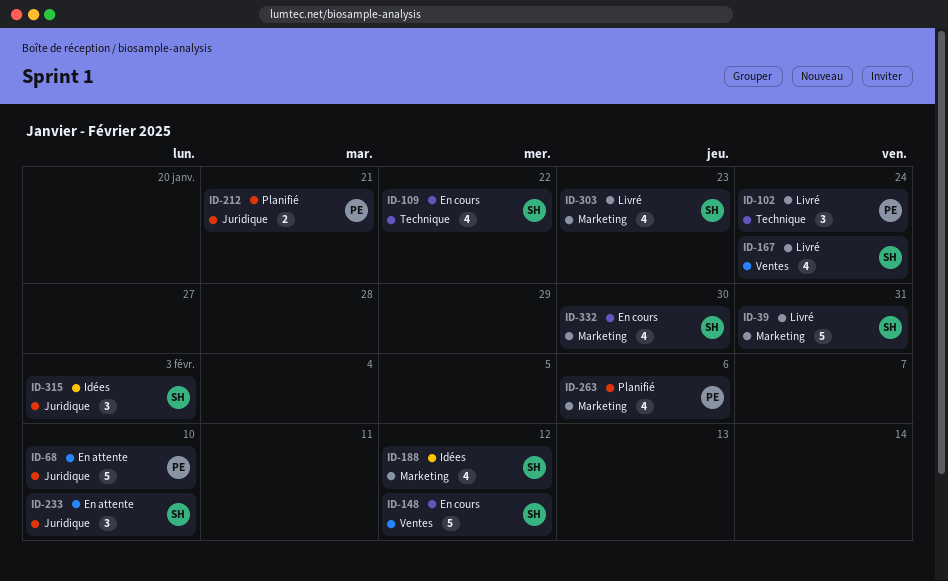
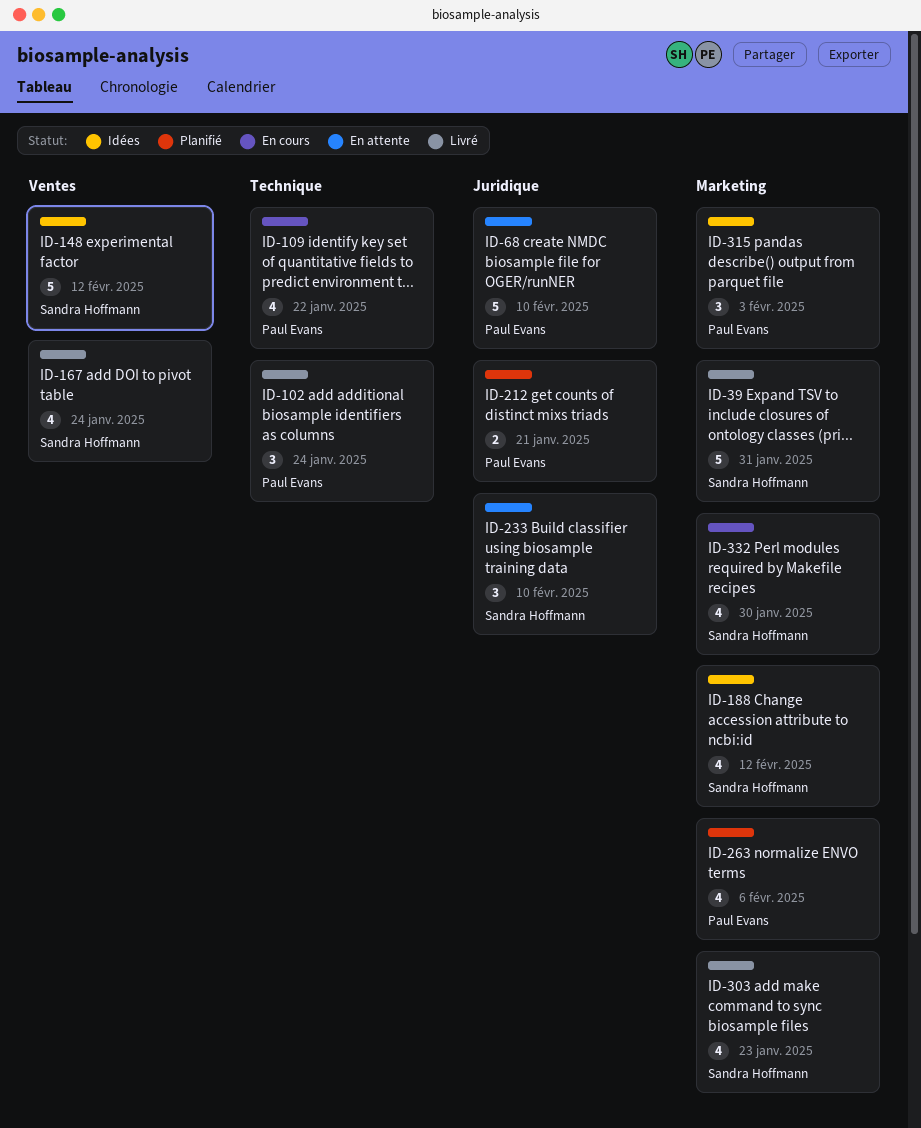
ID-109, owner: Sandra Hoffmann -> Paul Evans
ID-148, status: En cours -> Idées
ID-315, owner: Sandra Hoffmann -> Paul Evans
ID-315, label: Juridique -> Marketing

